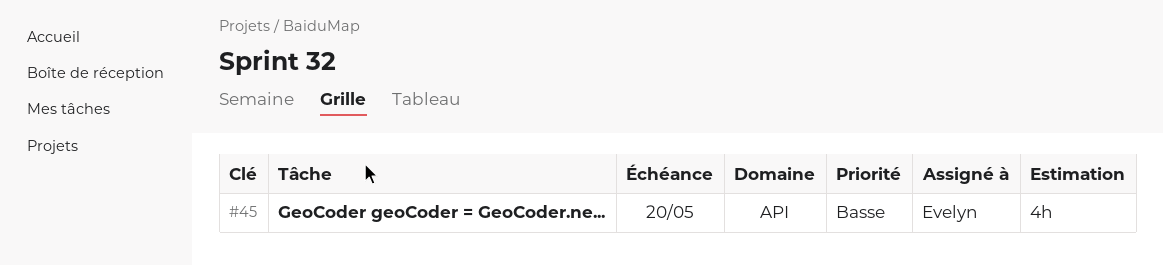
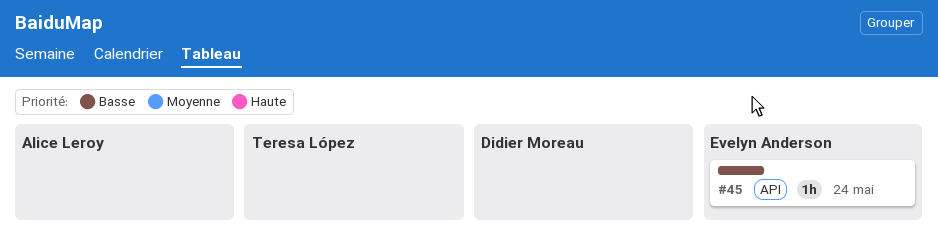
#45, estimate: 4h -> 1h
#45, due: May 20 -> May 24

